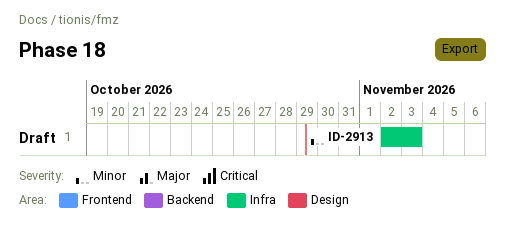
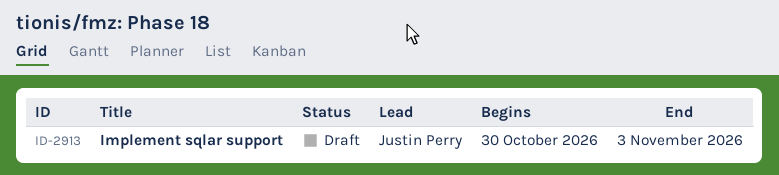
ID-2913, start: Nov 2 -> Oct 30

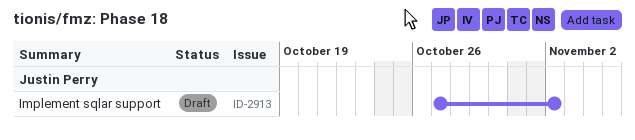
ID-2913, start: Oct 30 -> Oct 27
ID-2913, due: Nov 3 -> Nov 2

